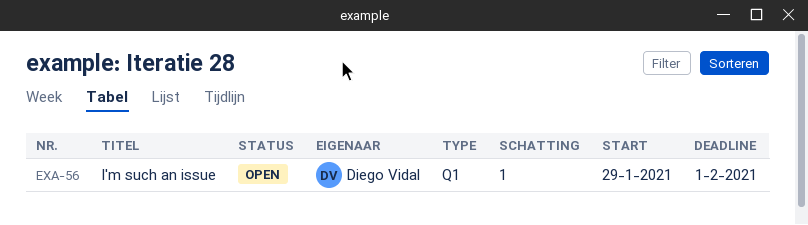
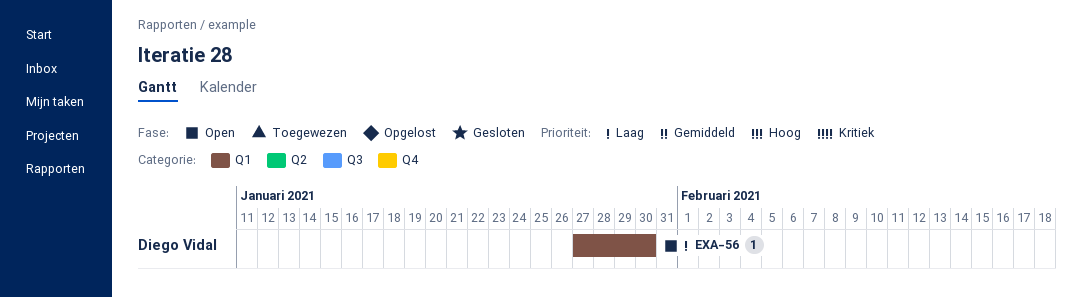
EXA-56, start: Jan 29 -> Jan 27
EXA-56, due: Feb 1 -> Jan 30

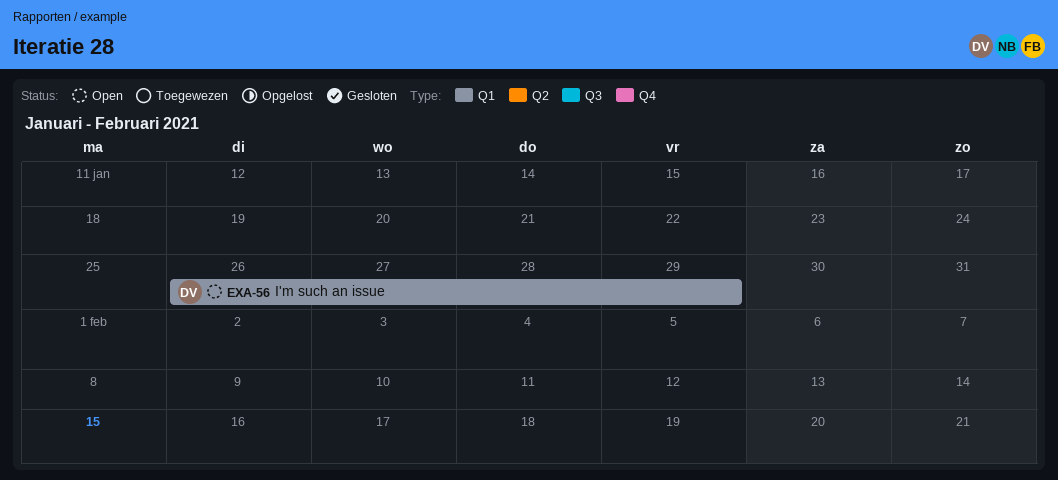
EXA-56, start: Jan 27 -> Jan 26
EXA-56, due: Jan 30 -> Jan 29

